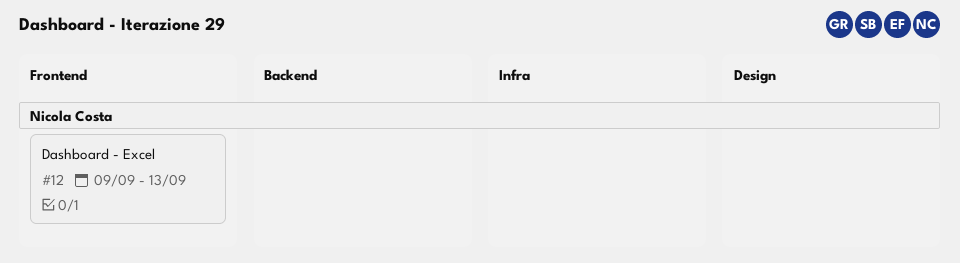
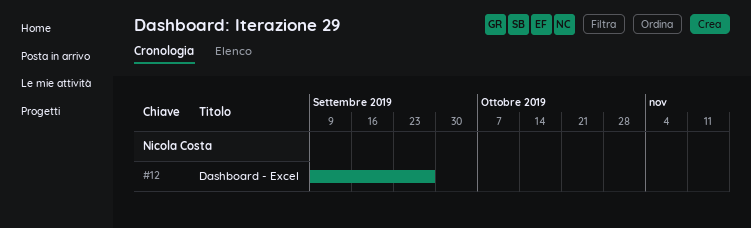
#12, due: Sep 13 -> Sep 27

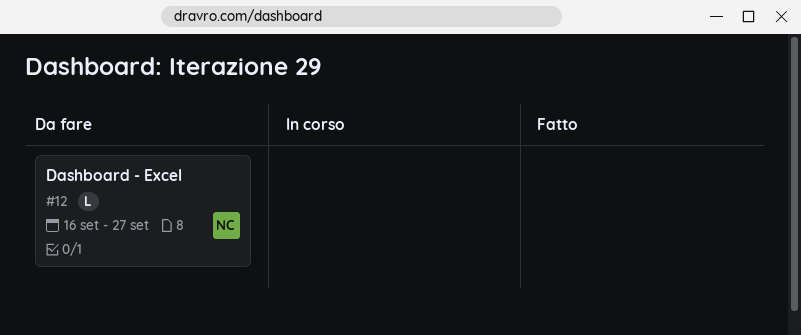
#12, start: Sep 9 -> Sep 16

